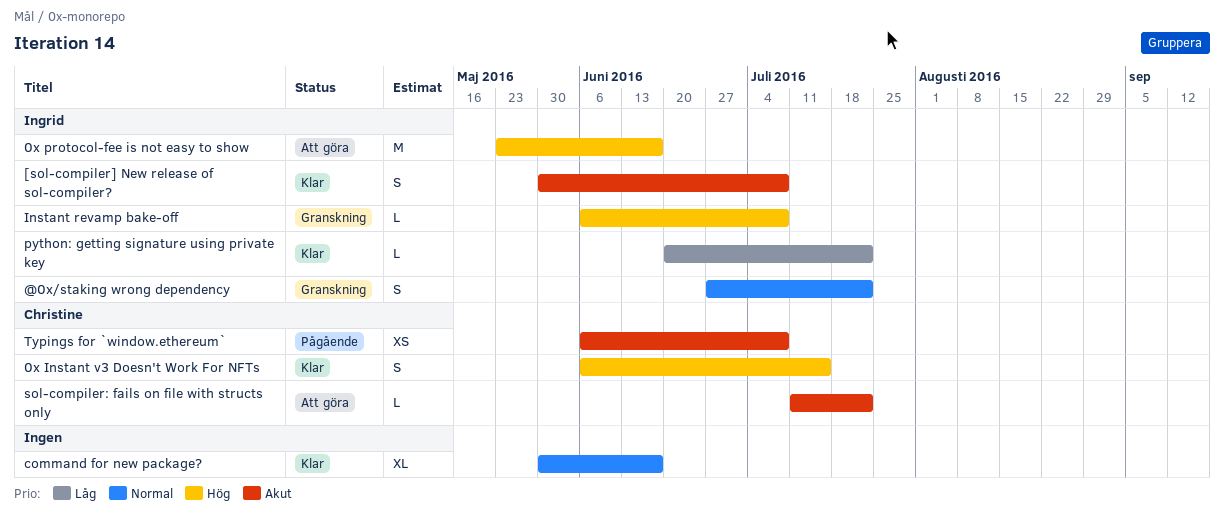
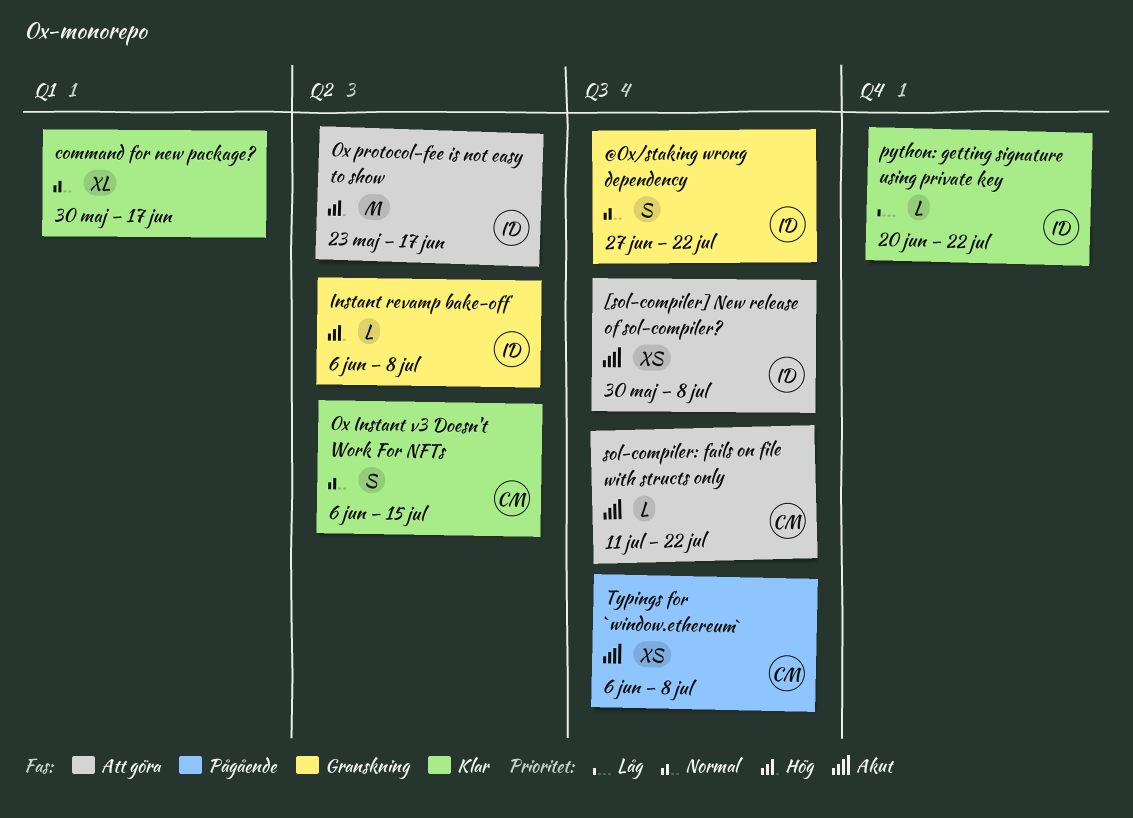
0x Instant v3 Doesn't Work For NFTs, priority: Hög -> Normal
[sol-compiler] New release of sol-compiler?, status: Klar -> Att göra
[sol-compiler] New release of sol-compiler?, estimate: S -> XS

